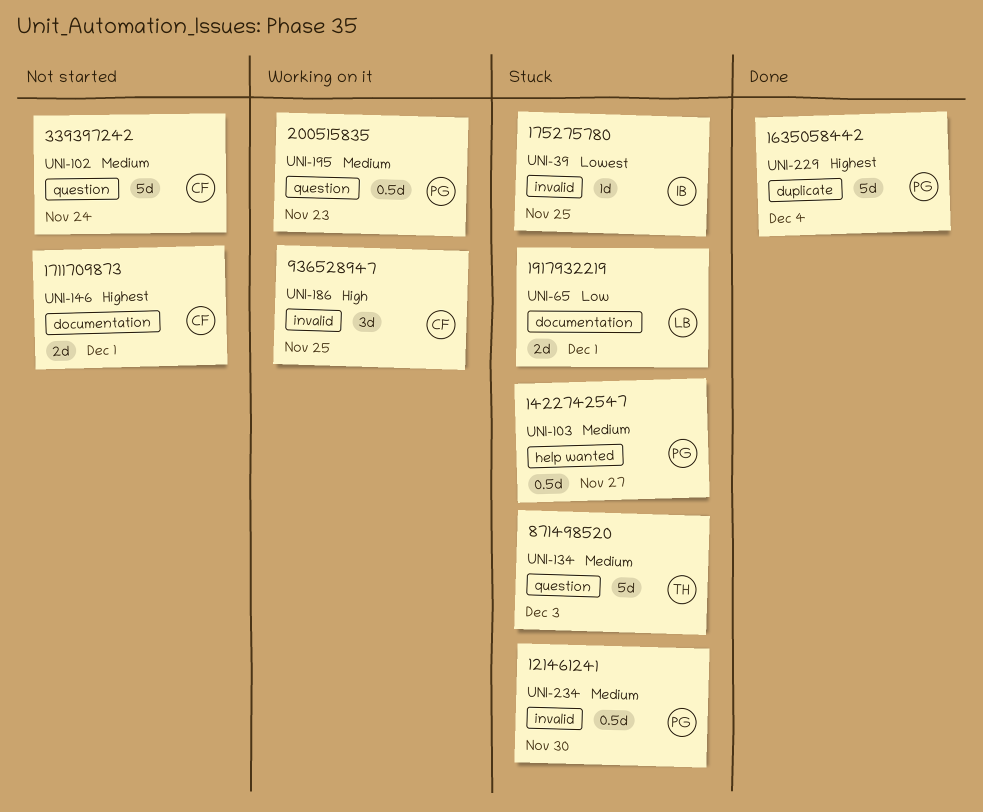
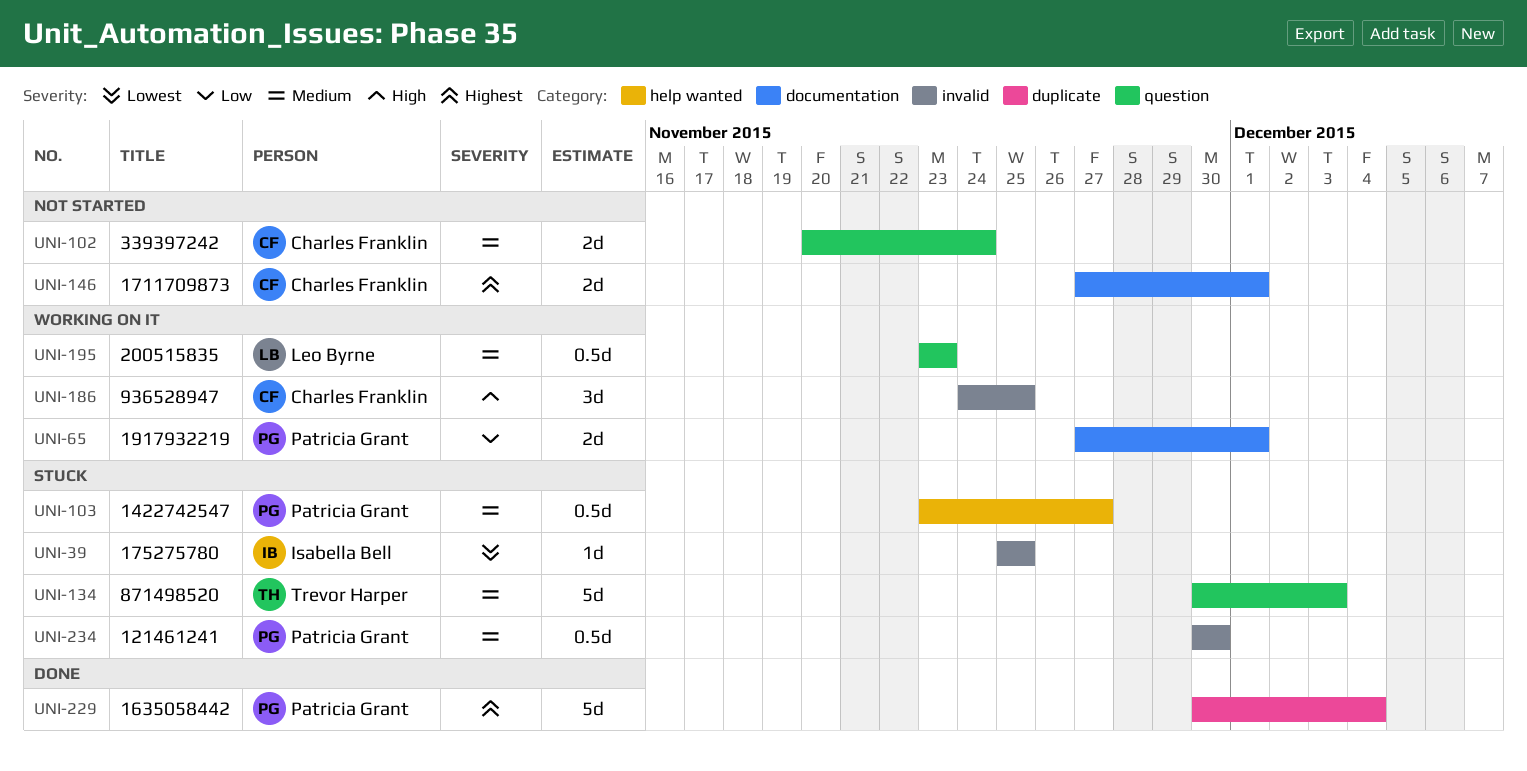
UNI-65, status: Stuck -> Working on it
UNI-65, owner: Leo Byrne -> Patricia Grant
UNI-102, estimate: 5d -> 2d
UNI-195, owner: Patricia Grant -> Leo Byrne

